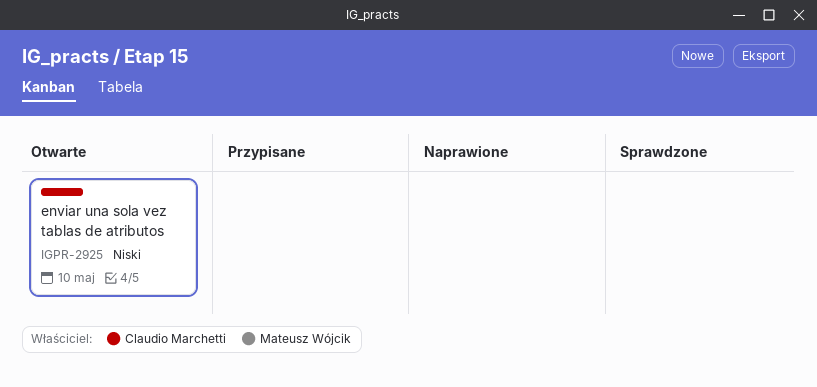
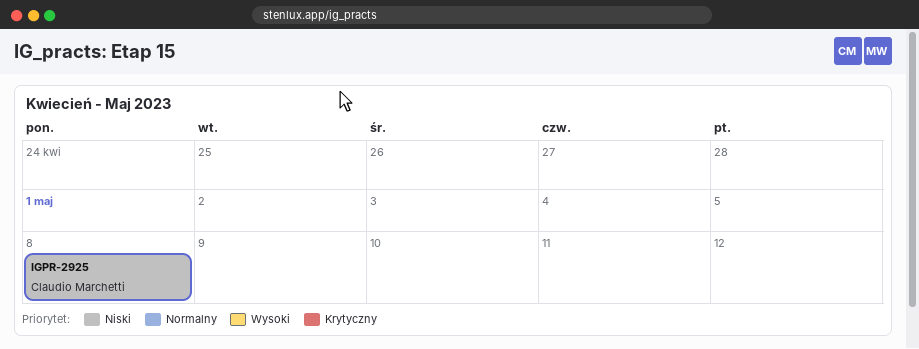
IGPR-2925, due: May 10 -> May 8

